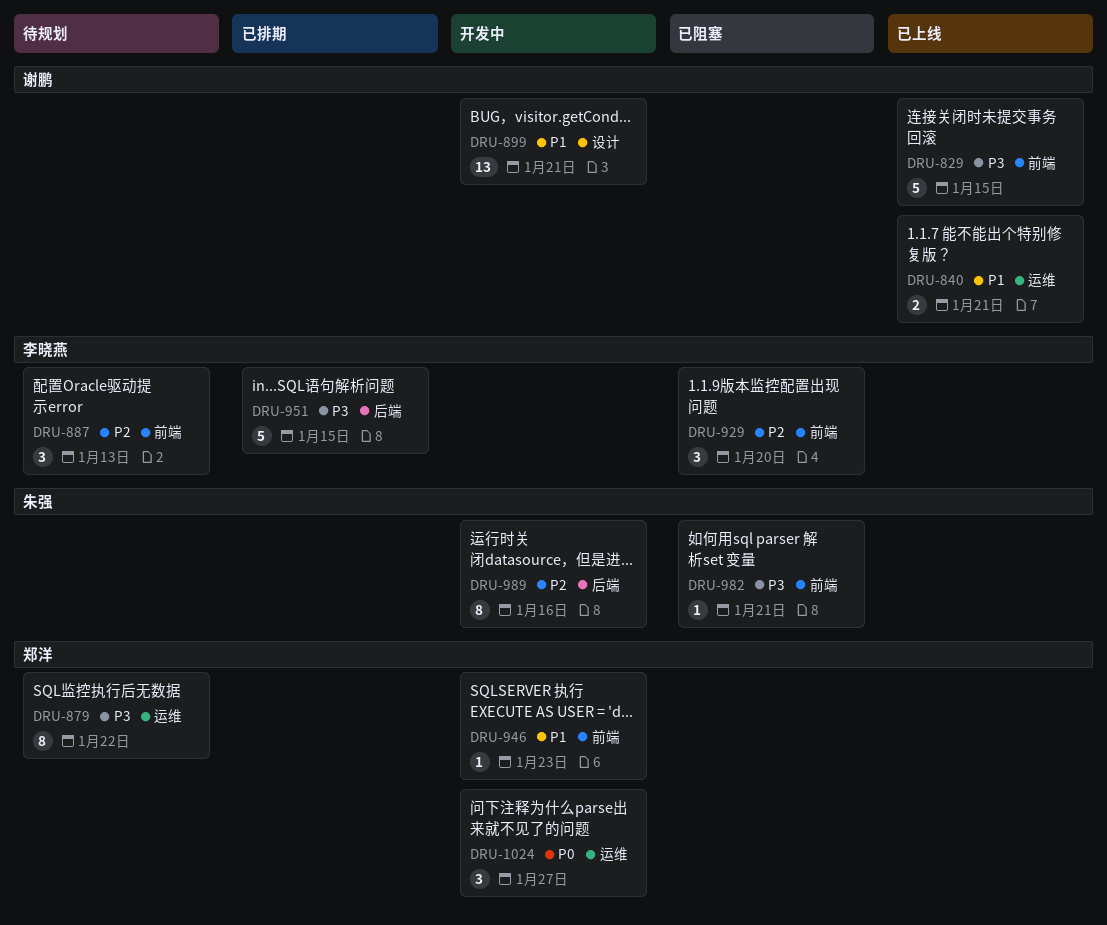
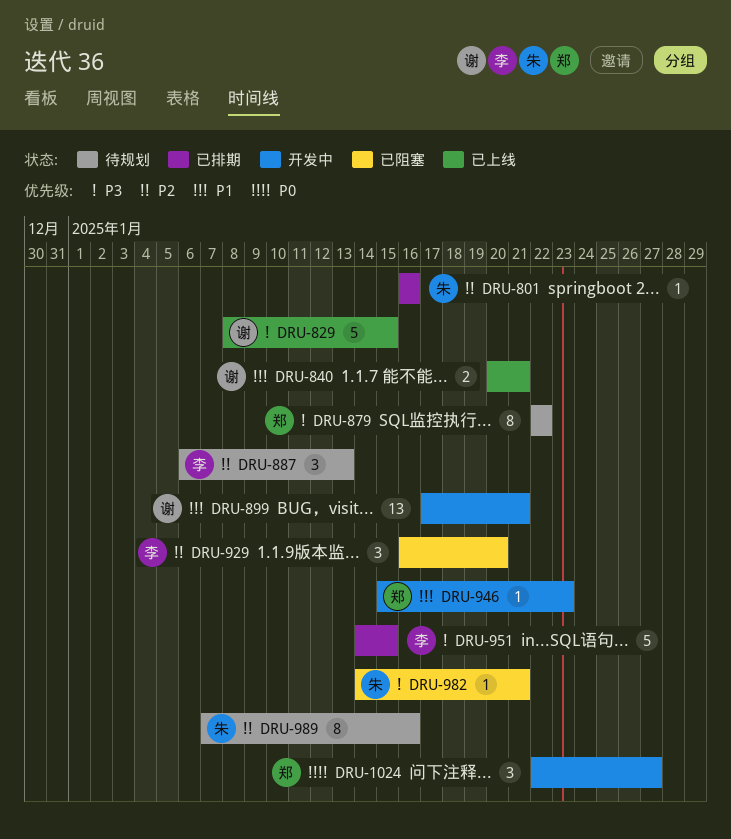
DRU-801: none -> present
DRU-989, status: 开发中 -> 待规划

